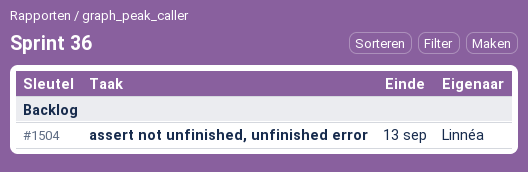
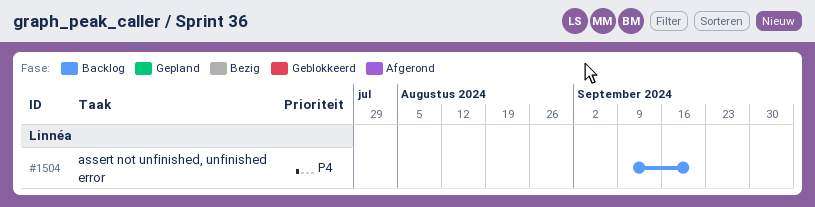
#1504, due: Sep 13 -> Sep 20

